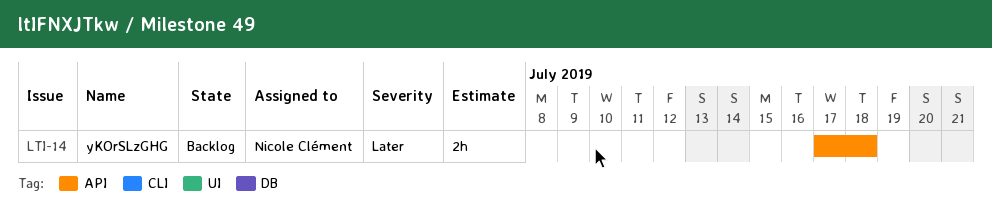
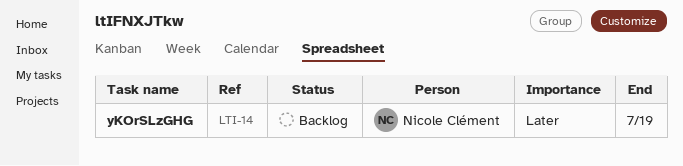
LTI-14, due: Jul 18 -> Jul 19

